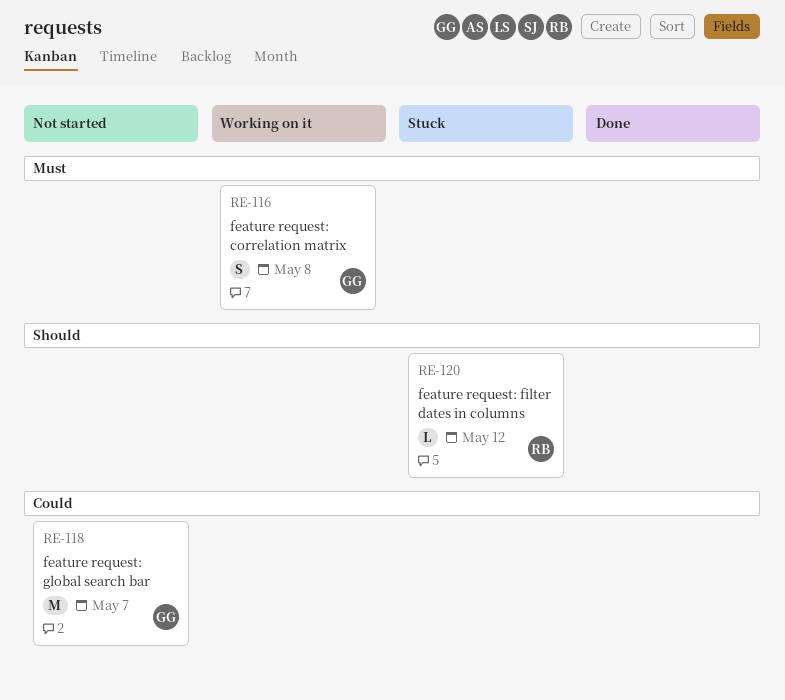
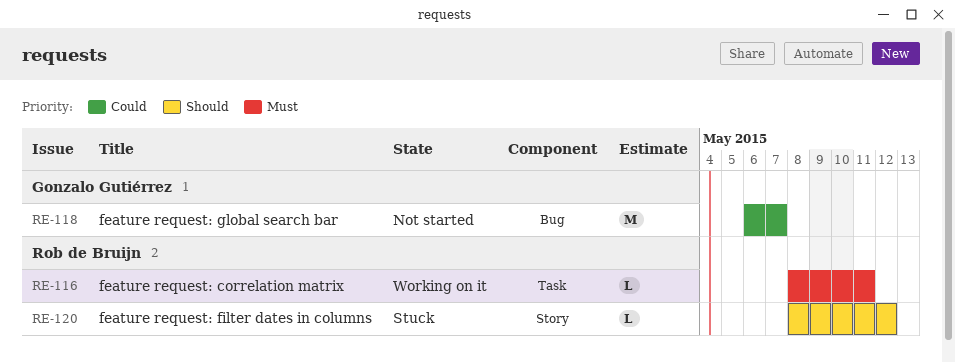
RE-116, owner: Gonzalo Gutiérrez -> Rob de Bruijn
RE-116, estimate: S -> L
RE-116, due: May 8 -> May 11

